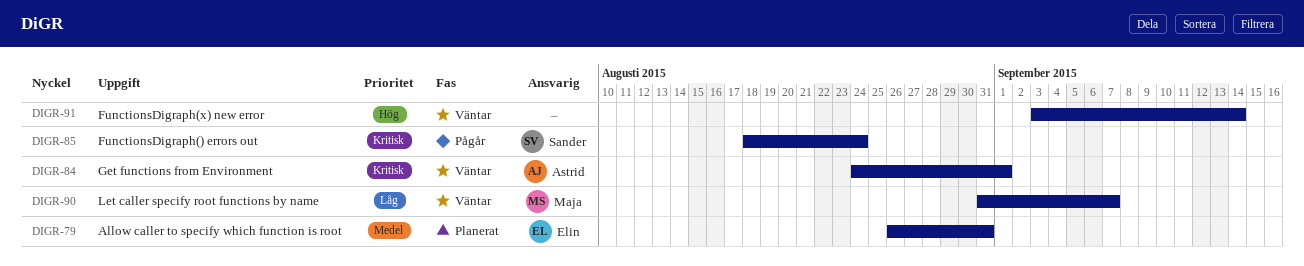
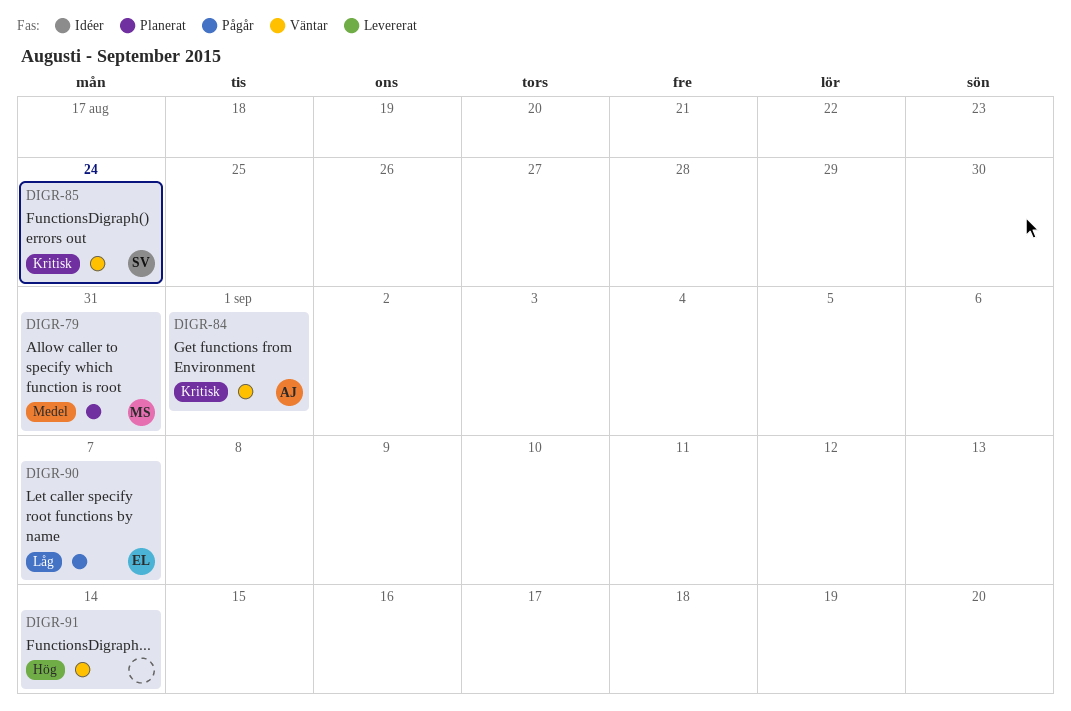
DIGR-79, owner: Elin -> Maja
DIGR-85, status: Pågår -> Väntar
DIGR-90, status: Väntar -> Pågår
DIGR-90, owner: Maja -> Elin

